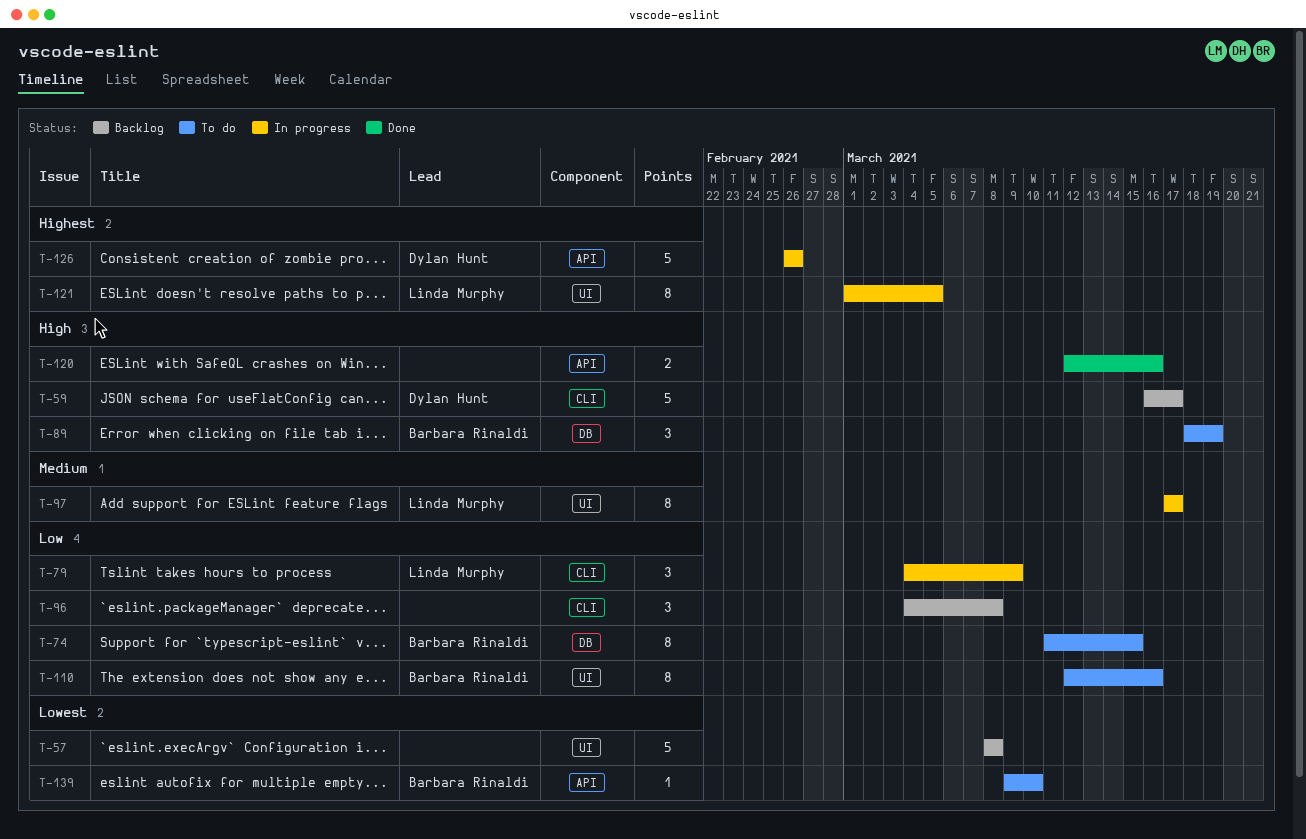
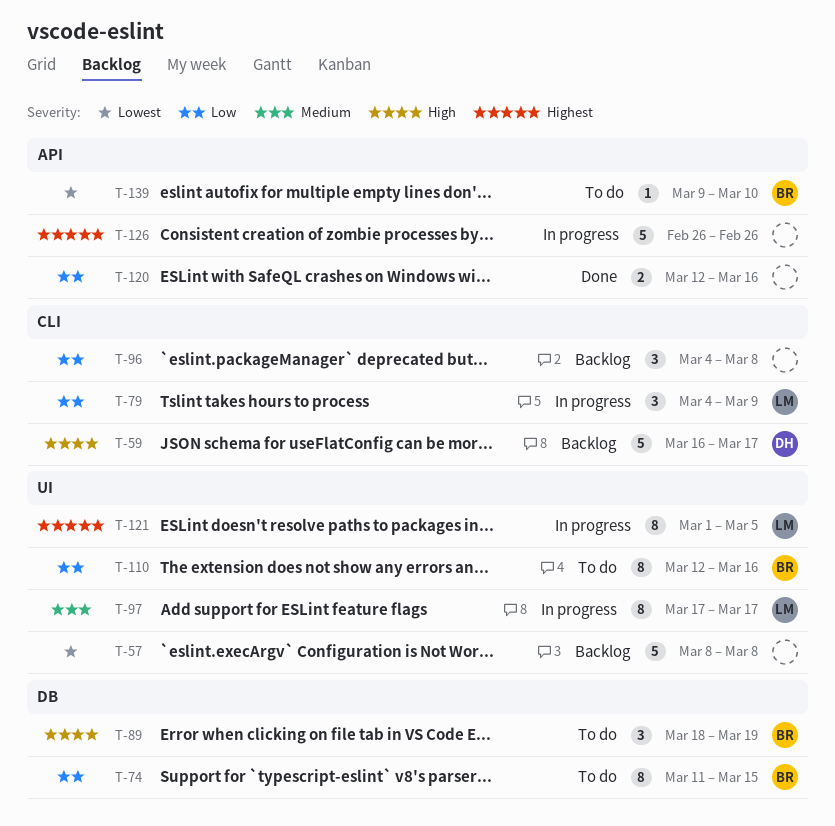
T-120, priority: High -> Low
T-126, owner: Dylan Hunt -> none

